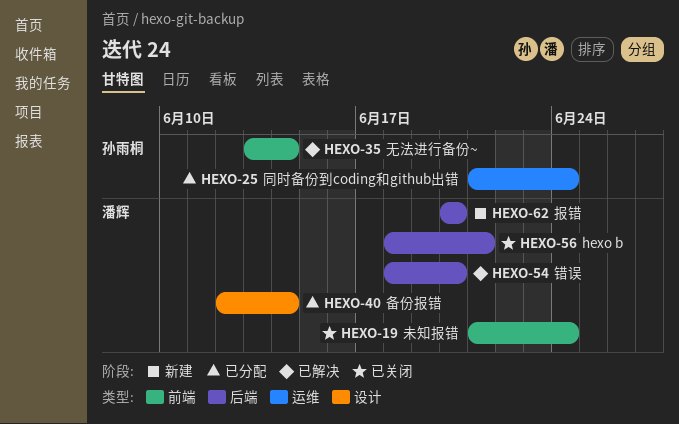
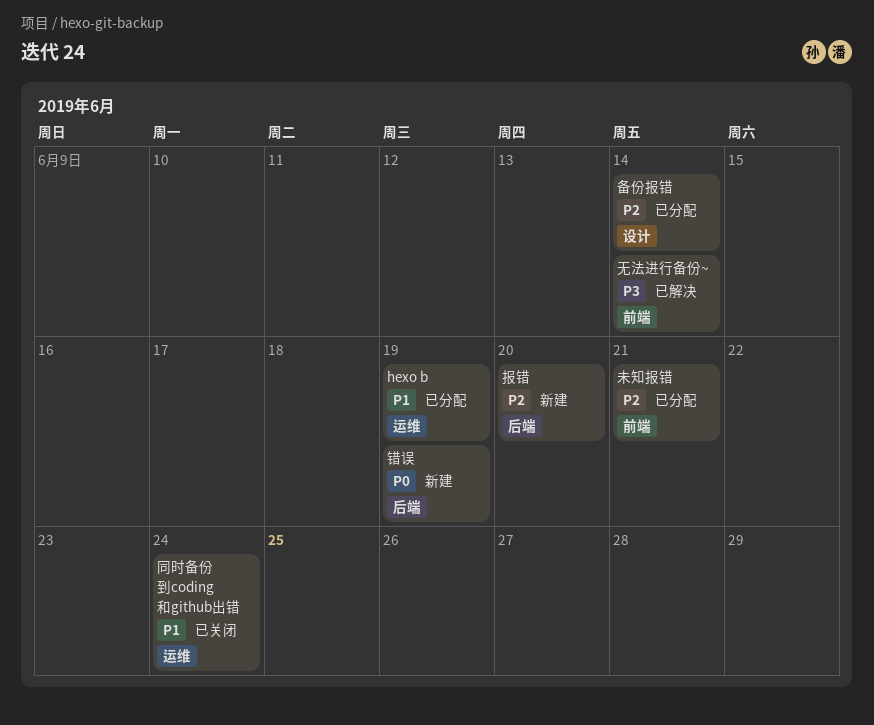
hexo b, status: 已关闭 -> 已分配
hexo b, label: 后端 -> 运维
hexo b, due: Jun 21 -> Jun 19
同时备份到coding和github出错, status: 已分配 -> 已关闭
未知报错, status: 已关闭 -> 已分配
未知报错, due: Jun 24 -> Jun 21
错误, status: 已解决 -> 新建
错误, due: Jun 20 -> Jun 19

